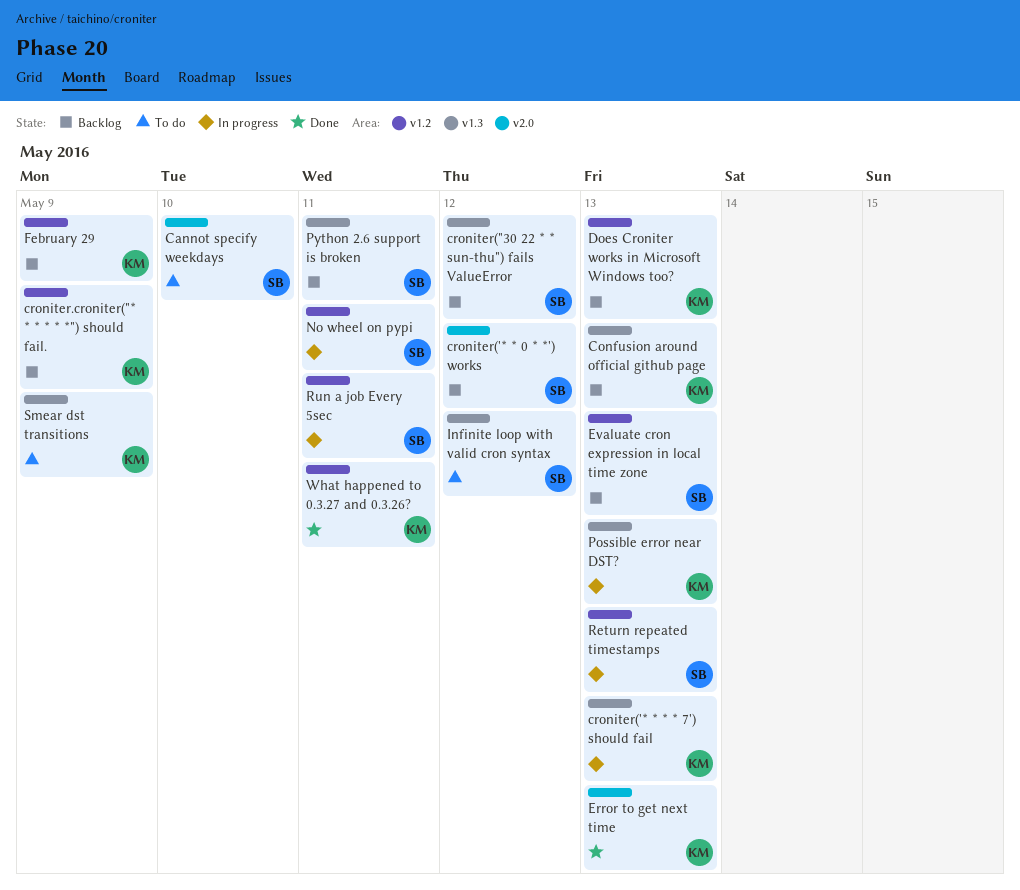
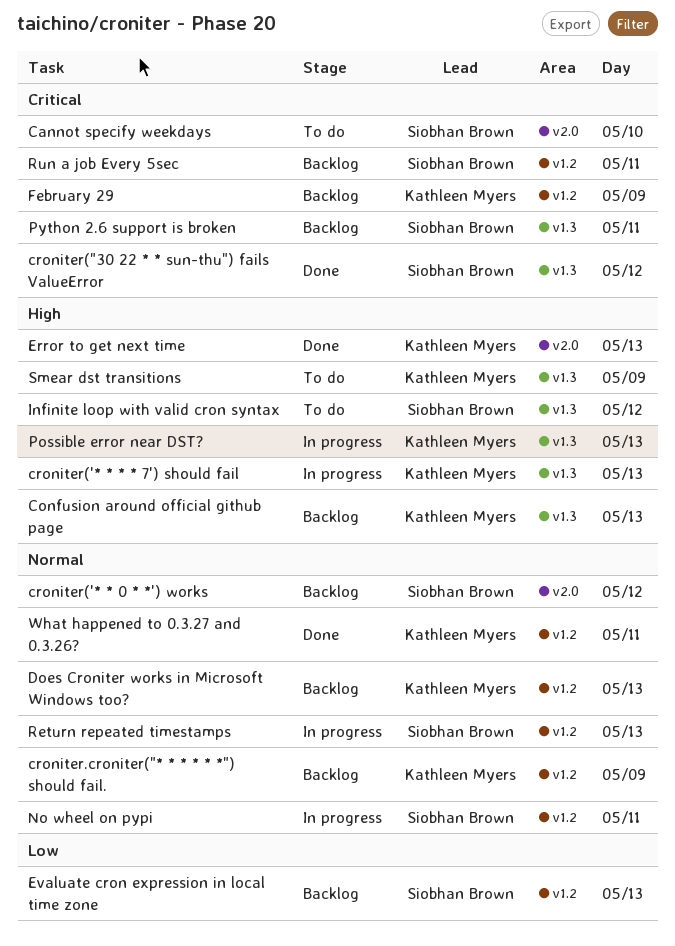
croniter("30 22 * * sun-thu") fails ValueError, status: Backlog -> Done
Run a job Every 5sec, status: In progress -> Backlog

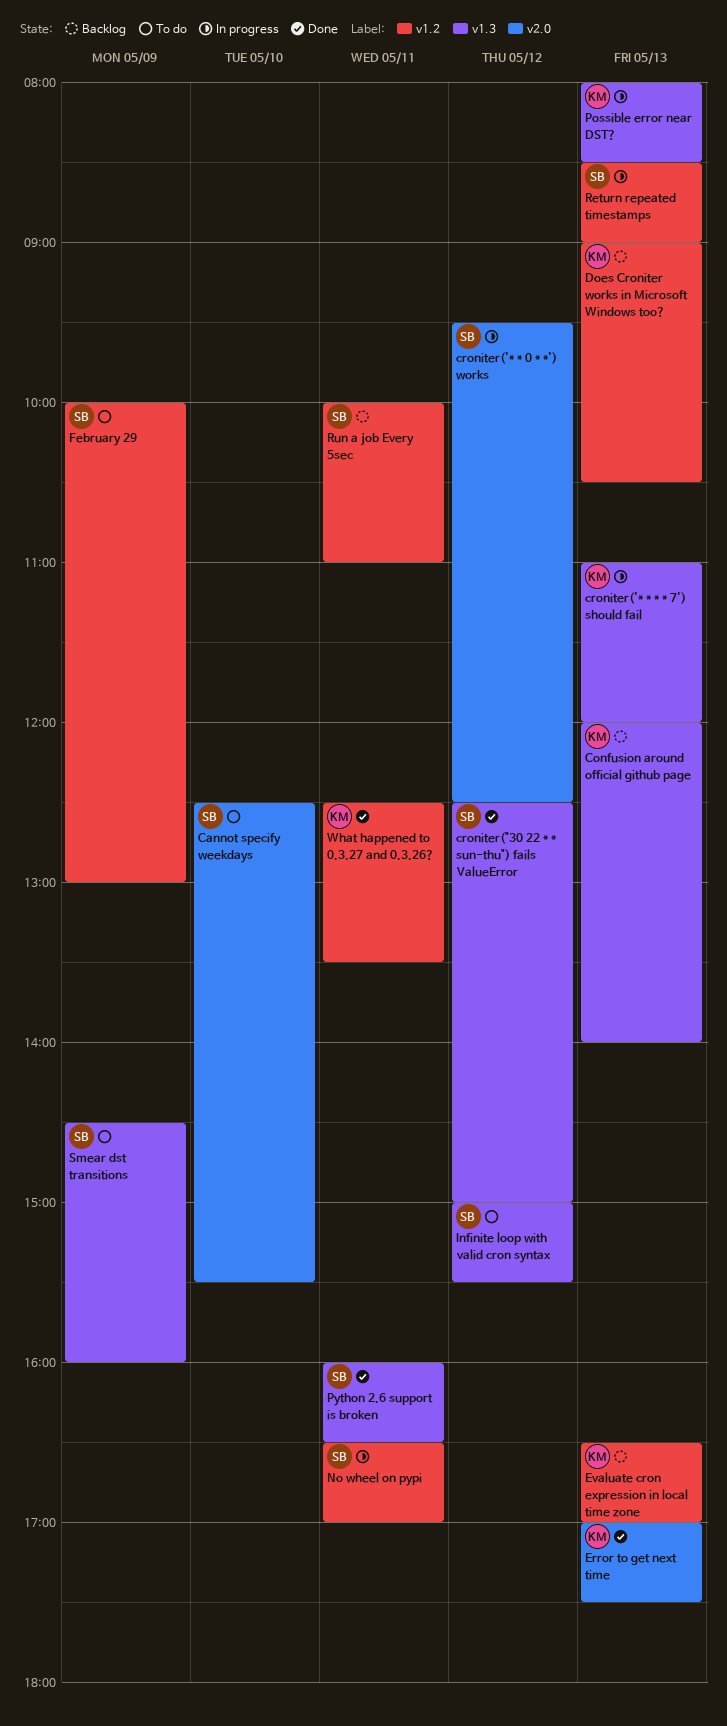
croniter('* * 0 * *') works, status: Backlog -> In progress
croniter.croniter("* * * * * *") should fail.: present -> none
Evaluate cron expression in local time zone, owner: Siobhan Brown -> Kathleen Myers
February 29, status: Backlog -> To do
February 29, owner: Kathleen Myers -> Siobhan Brown
Python 2.6 support is broken, status: Backlog -> Done
Smear dst transitions, owner: Kathleen Myers -> Siobhan Brown

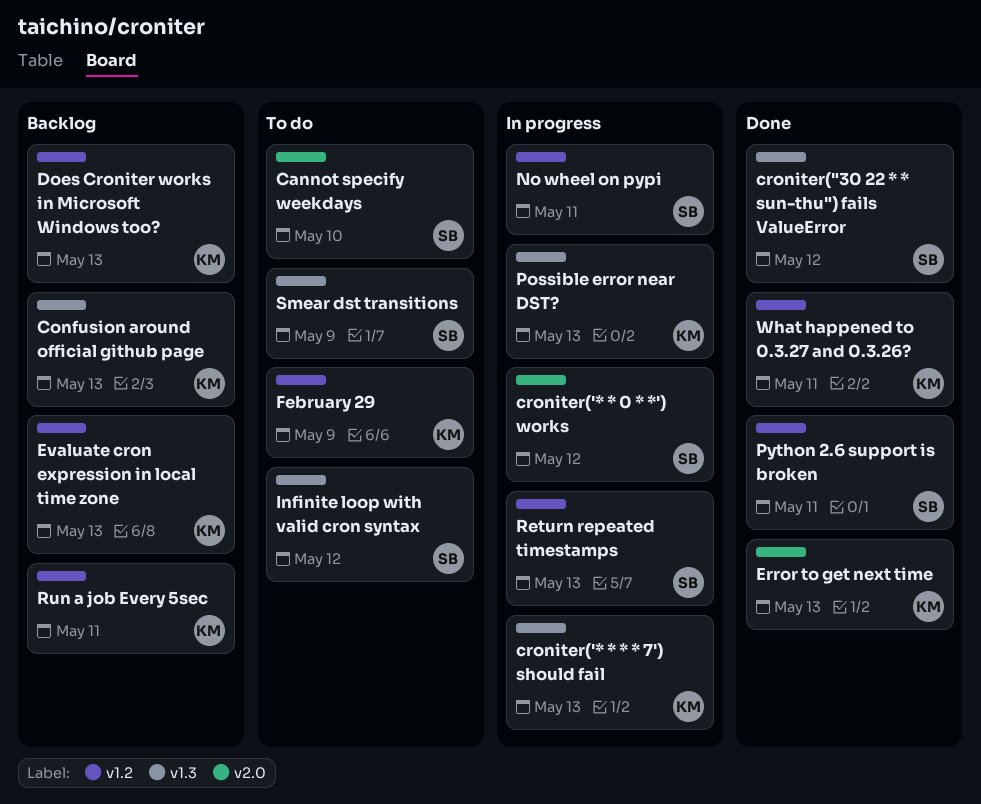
February 29, owner: SB -> KM
Python 2.6 support is broken, label: v1.3 -> v1.2
Run a job Every 5sec, owner: SB -> KM

